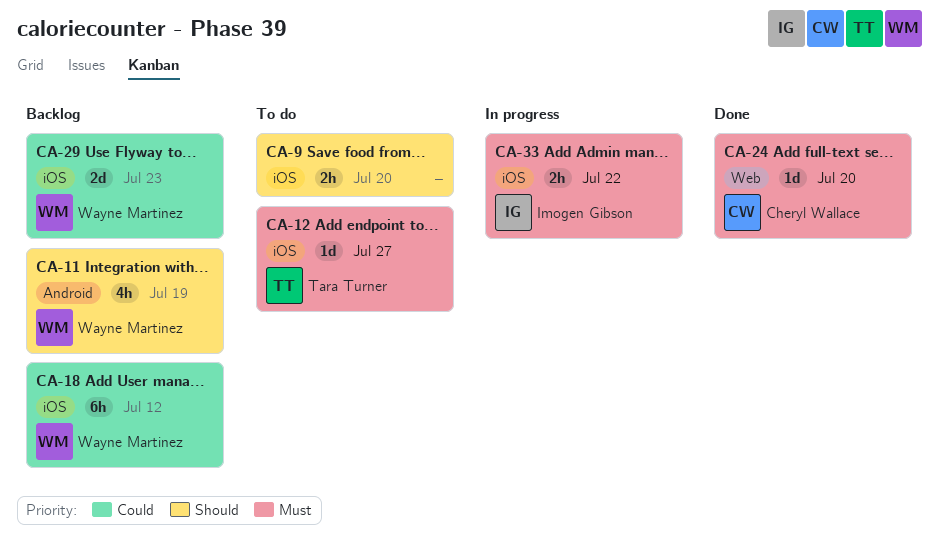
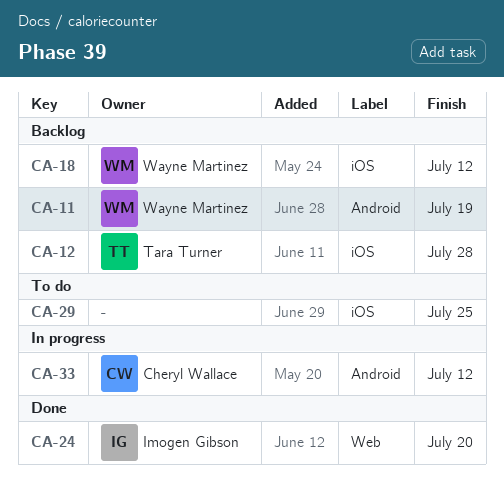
CA-9: present -> none
CA-12, status: To do -> Backlog
CA-12, due: Jul 27 -> Jul 28
CA-24, owner: Cheryl Wallace -> Imogen Gibson
CA-29, status: Backlog -> To do
CA-29, owner: Wayne Martinez -> none
CA-29, due: Jul 23 -> Jul 25
CA-33, owner: Imogen Gibson -> Cheryl Wallace
CA-33, label: iOS -> Android
CA-33, due: Jul 22 -> Jul 12

